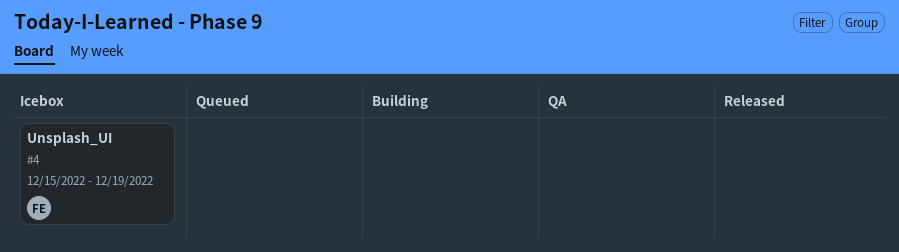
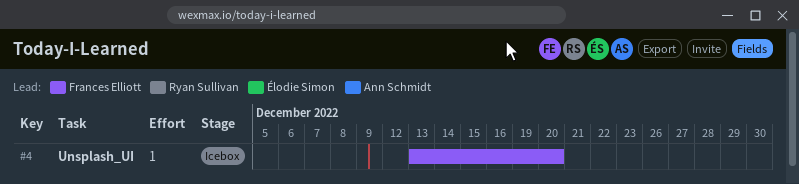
#4, start: Dec 15 -> Dec 13
#4, due: Dec 19 -> Dec 20

